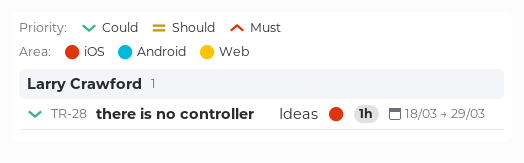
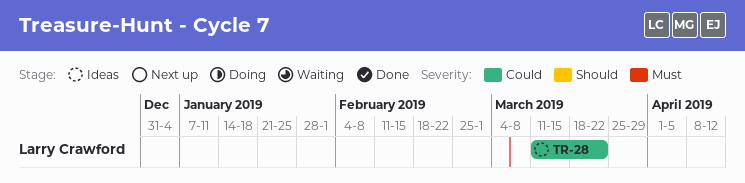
TR-28, start: Mar 18 -> Mar 11
TR-28, due: Mar 29 -> Mar 22

